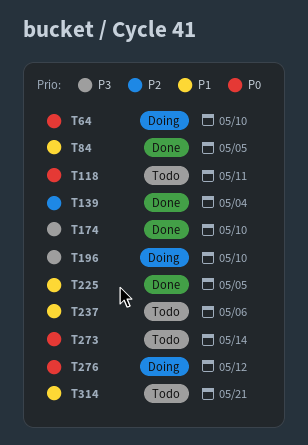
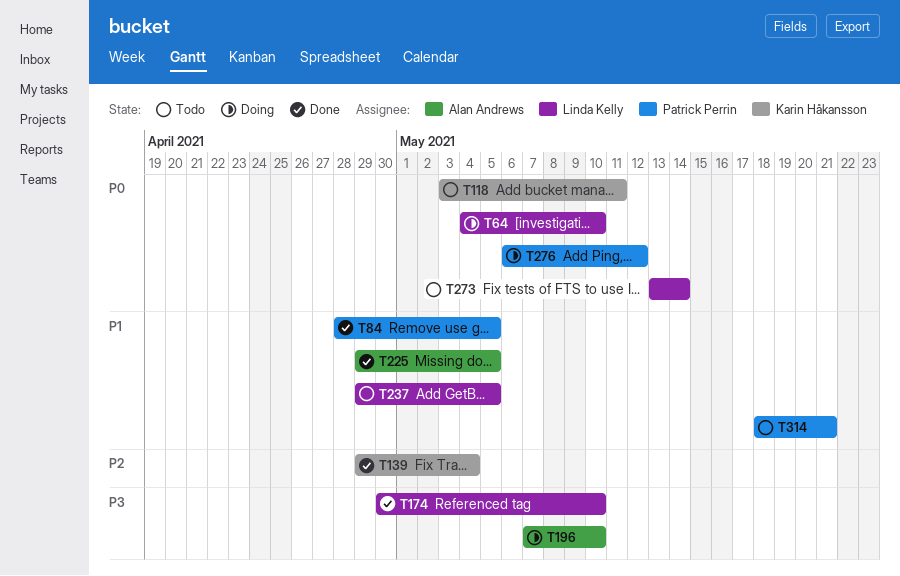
T237, due: May 6 -> May 5

